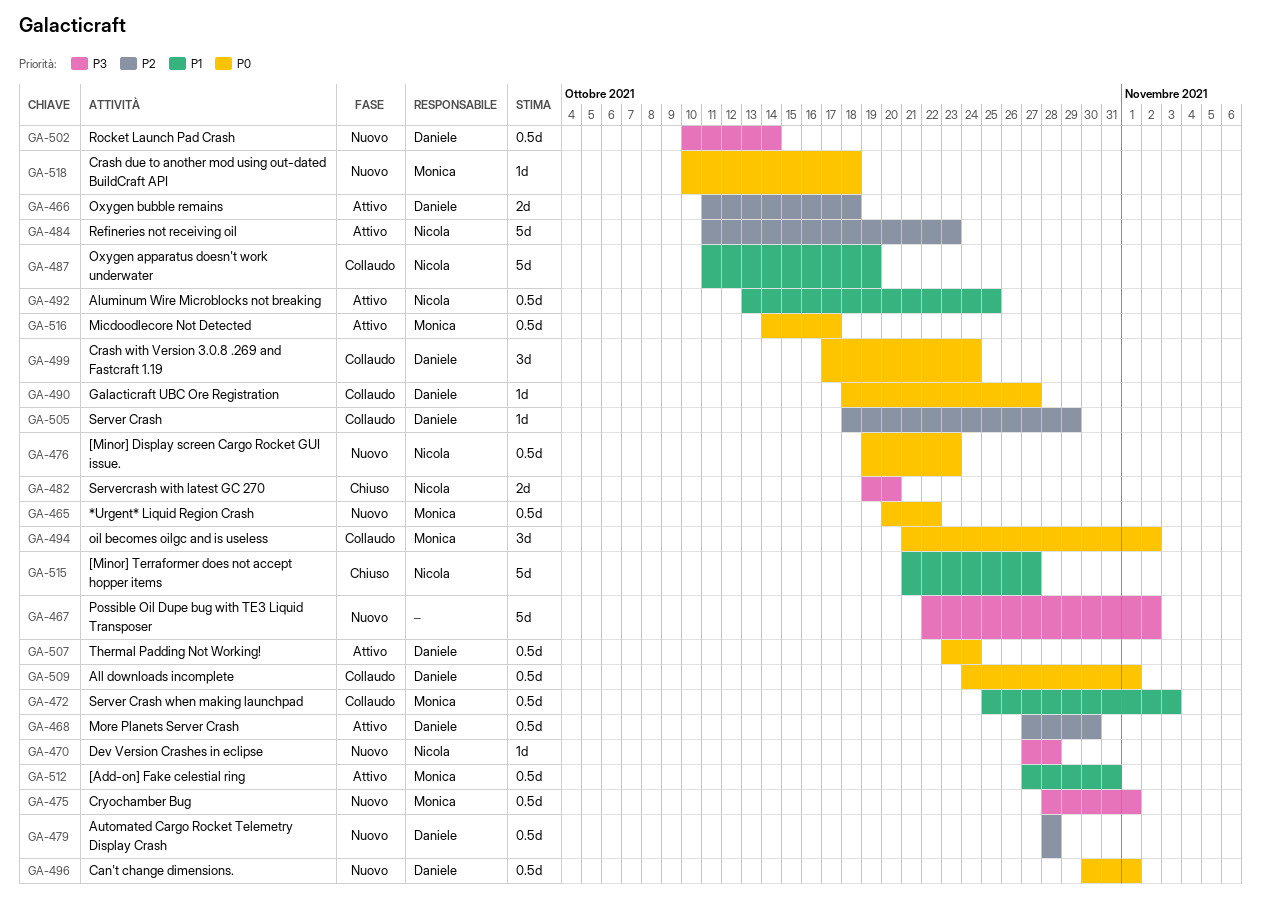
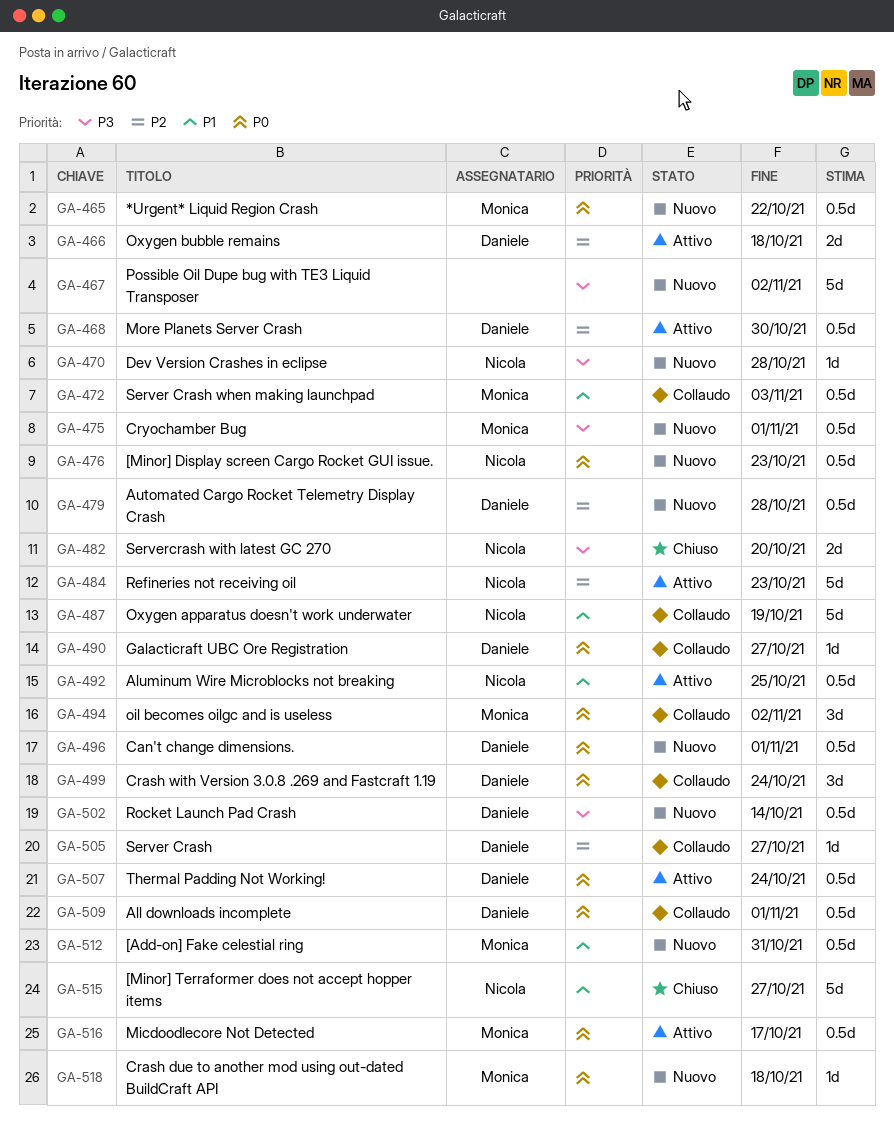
GA-505, due: Oct 29 -> Oct 27
GA-512, status: Attivo -> Nuovo

